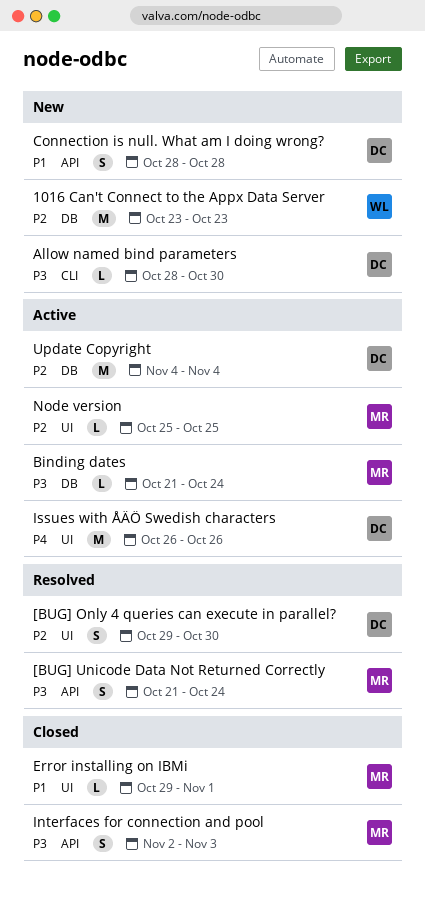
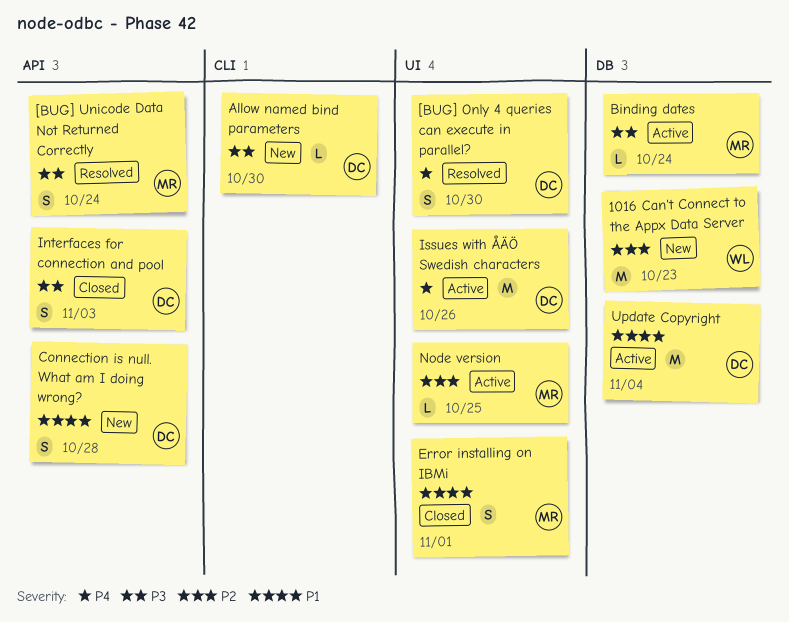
[BUG] Only 4 queries can execute in parallel?, priority: P2 -> P4
Error installing on IBMi, estimate: L -> S
Interfaces for connection and pool, owner: MR -> DC
Update Copyright, priority: P2 -> P1

